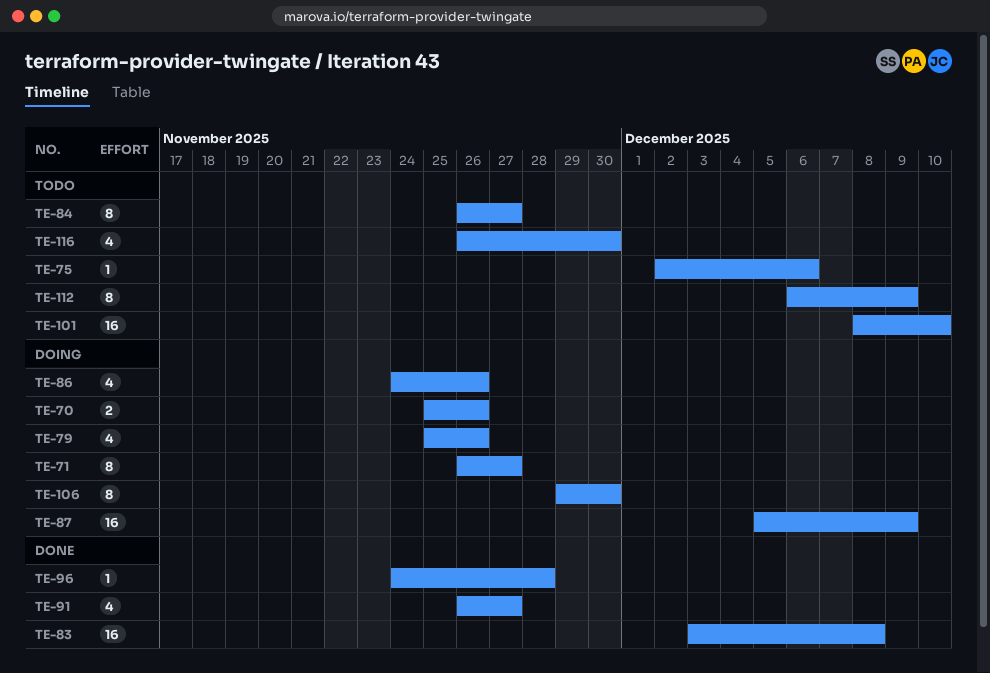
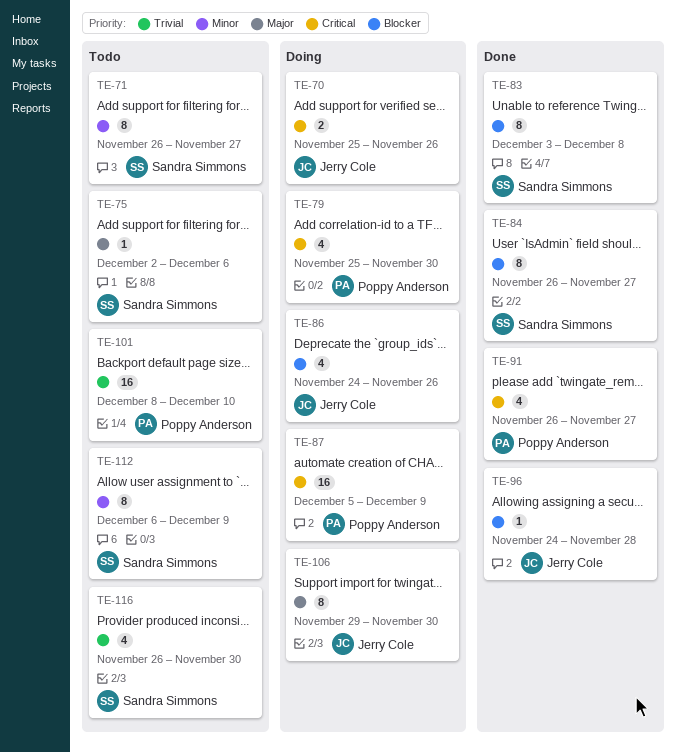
TE-71, status: Doing -> Todo
TE-79, due: Nov 26 -> Nov 30
TE-83, estimate: 16 -> 8
TE-84, status: Todo -> Done

